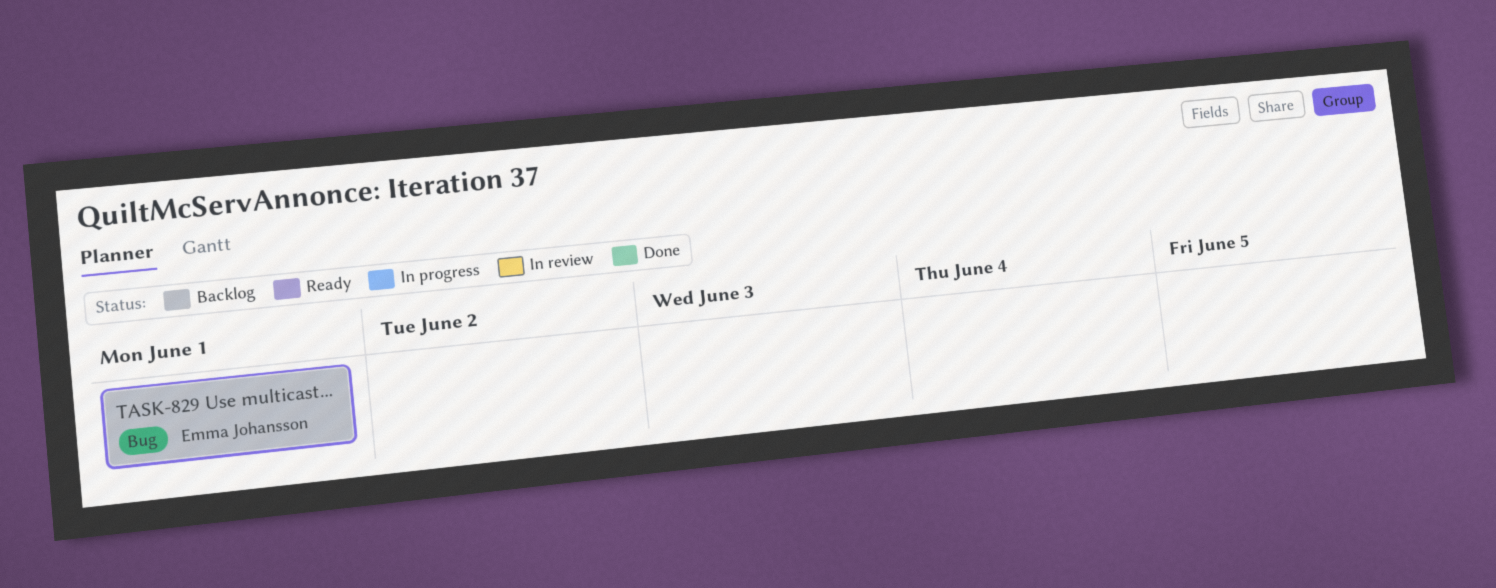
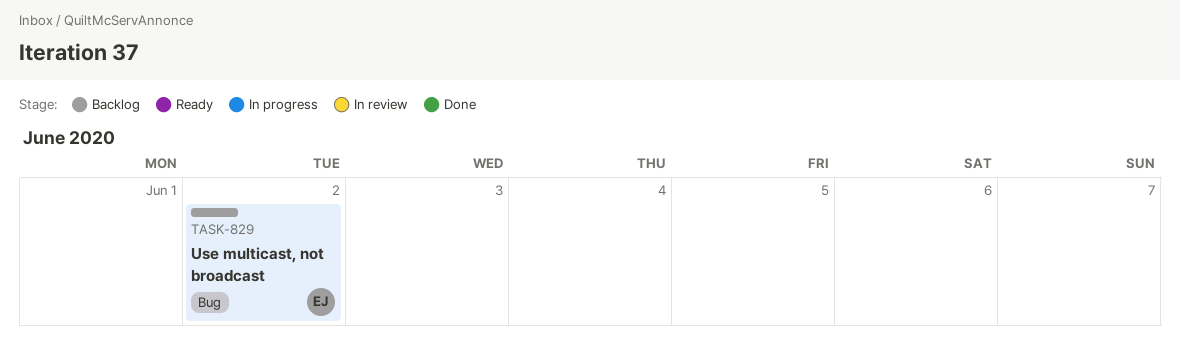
TASK-829, due: Jun 1 -> Jun 2

